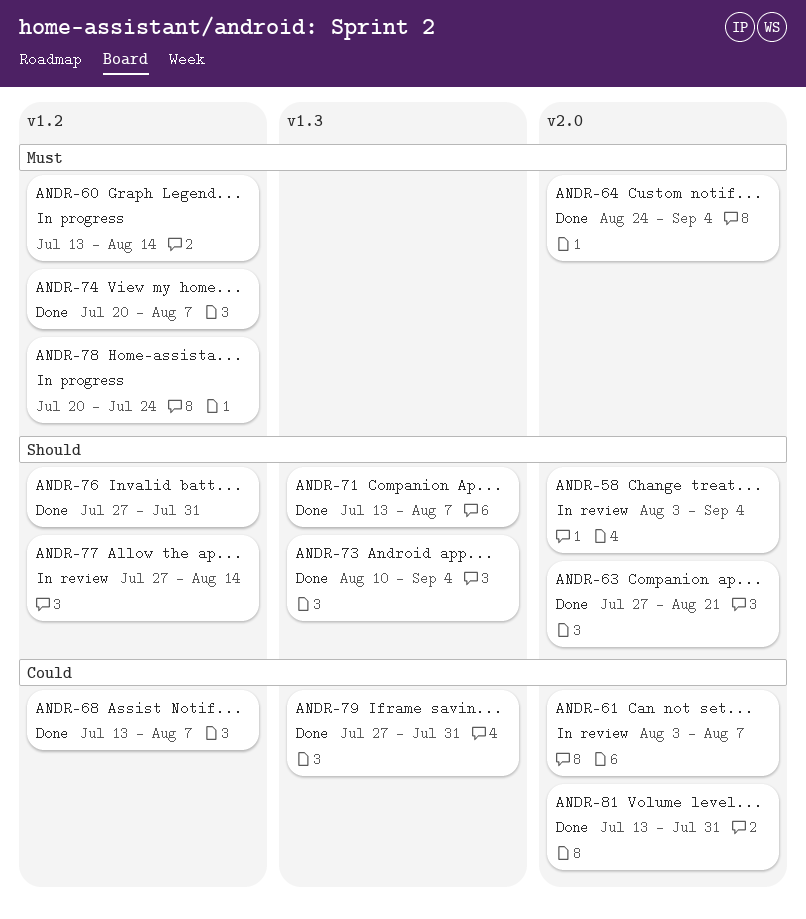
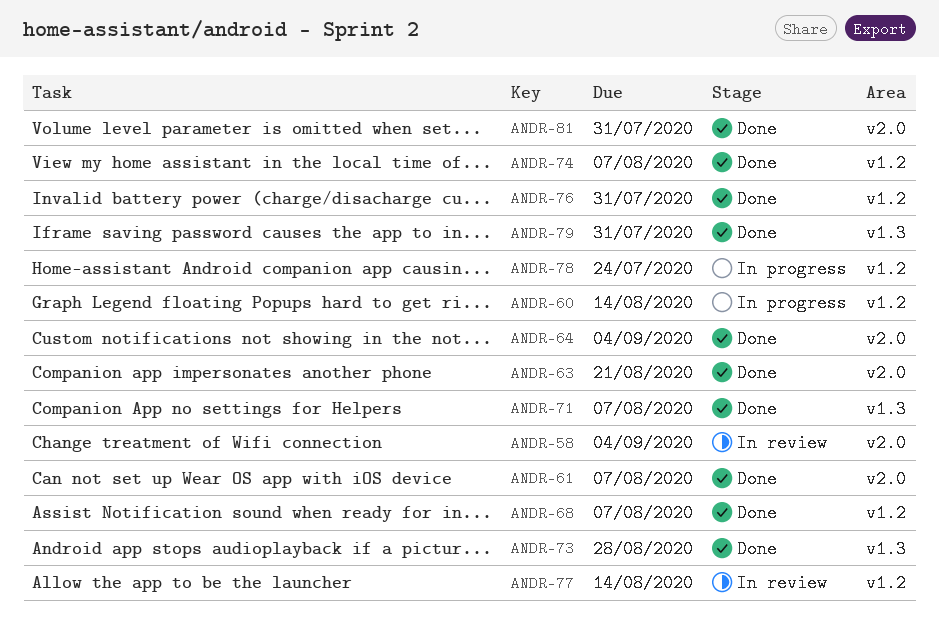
ANDR-61, status: In review -> Done
ANDR-73, due: Sep 4 -> Aug 28

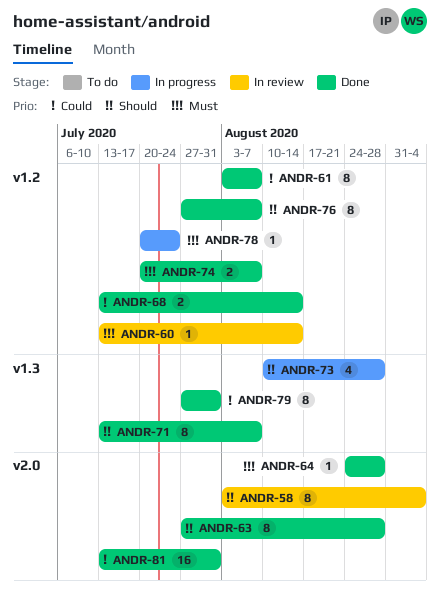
ANDR-60, status: In progress -> In review
ANDR-61, label: v2.0 -> v1.2
ANDR-63, due: Aug 21 -> Aug 28
ANDR-64, due: Sep 4 -> Aug 28
ANDR-68, due: Aug 7 -> Aug 14
ANDR-73, status: Done -> In progress
ANDR-76, due: Jul 31 -> Aug 7
ANDR-77: present -> none

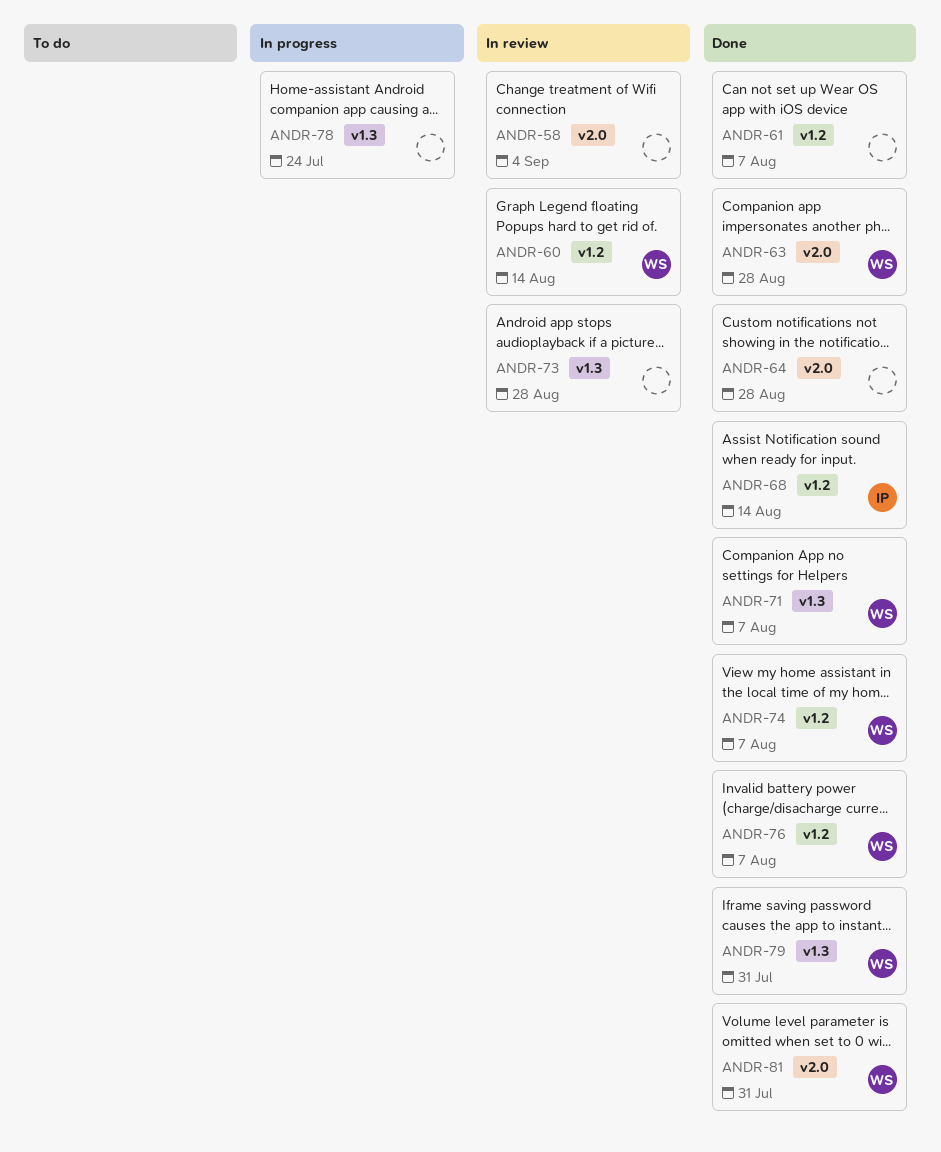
ANDR-73, status: In progress -> In review
ANDR-78, label: v1.2 -> v1.3

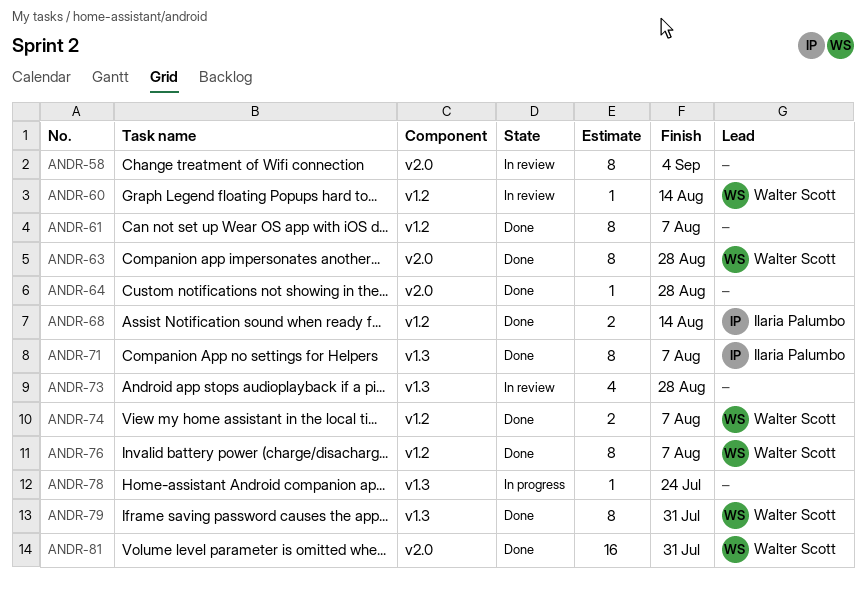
ANDR-71, owner: Walter Scott -> Ilaria Palumbo

